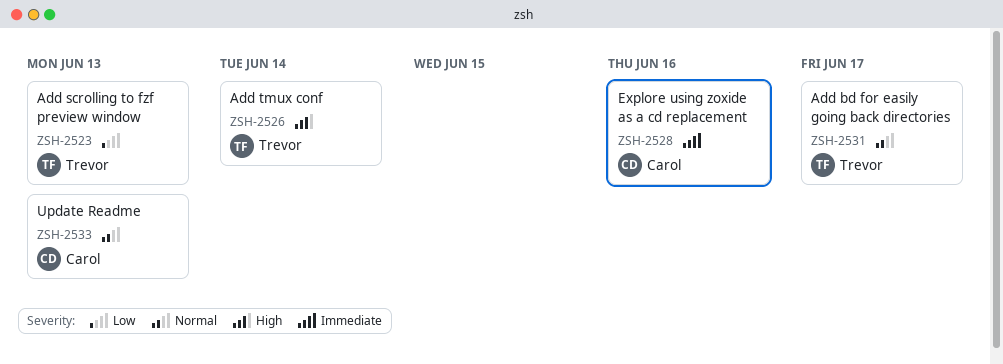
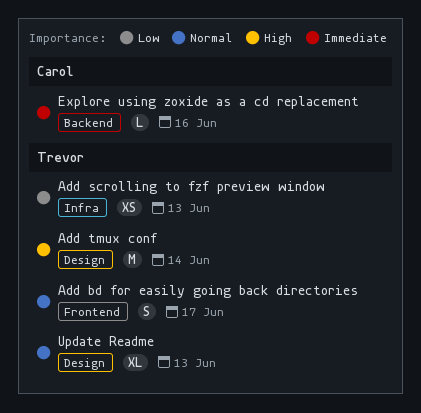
Update Readme, owner: Carol -> Trevor

